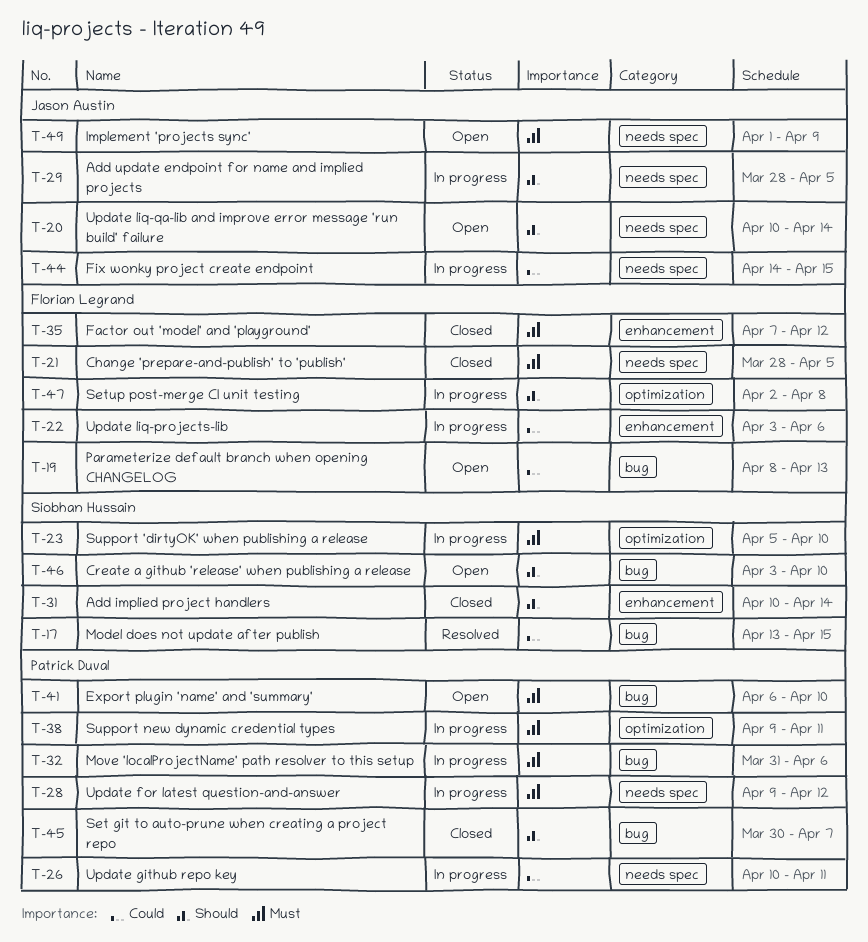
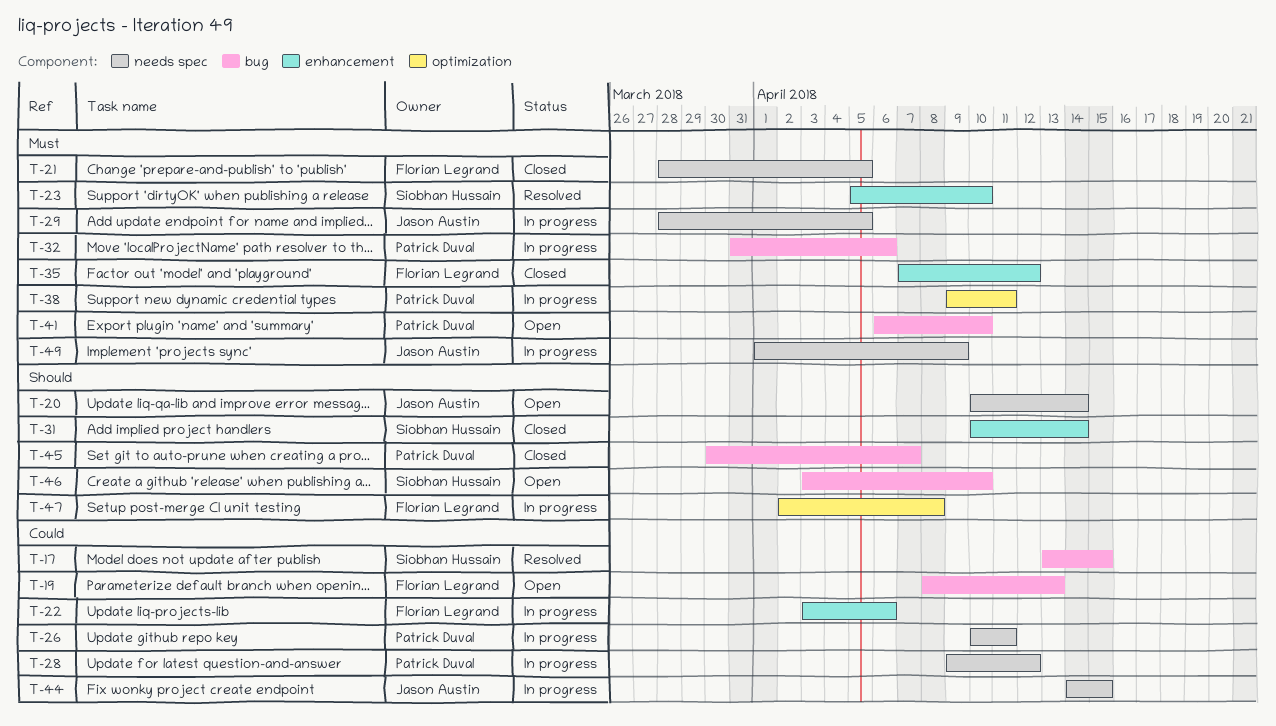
T-23, status: In progress -> Resolved
T-23, label: optimization -> enhancement
T-28, priority: Must -> Could
T-29, priority: Should -> Must
T-49, status: Open -> In progress

